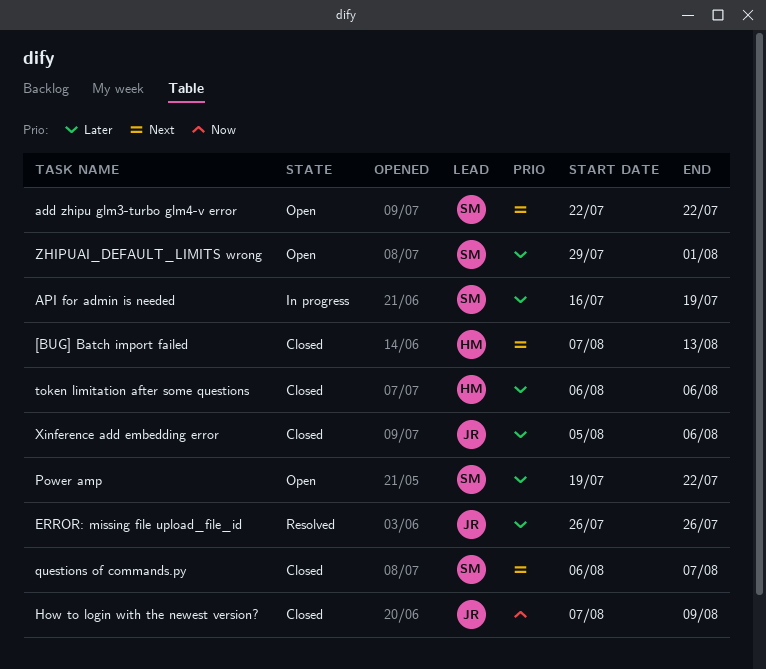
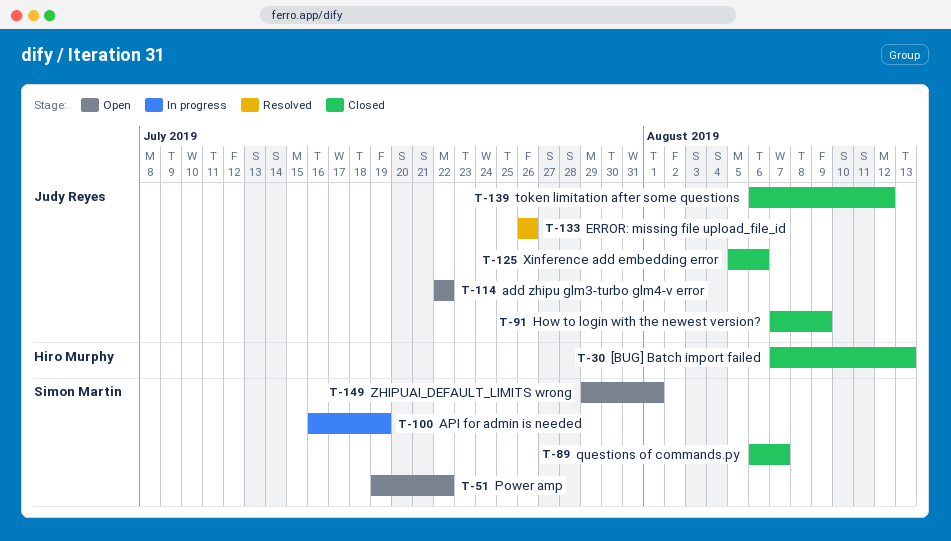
add zhipu glm3-turbo glm4-v error, owner: Simon Martin -> Judy Reyes
token limitation after some questions, owner: Hiro Murphy -> Judy Reyes
token limitation after some questions, due: Aug 6 -> Aug 12

